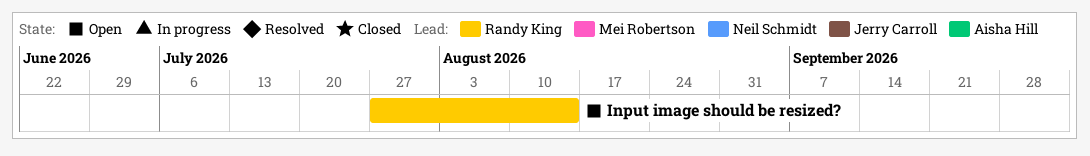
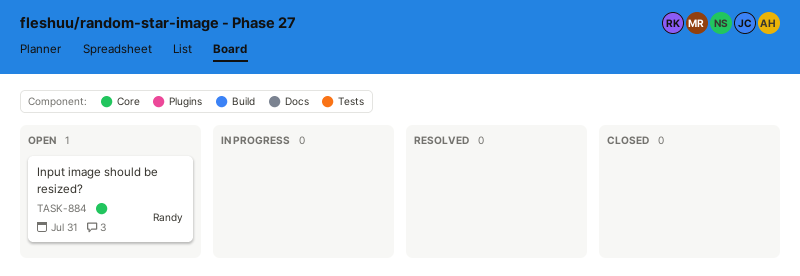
Input image should be resized?, due: Aug 14 -> Jul 31

